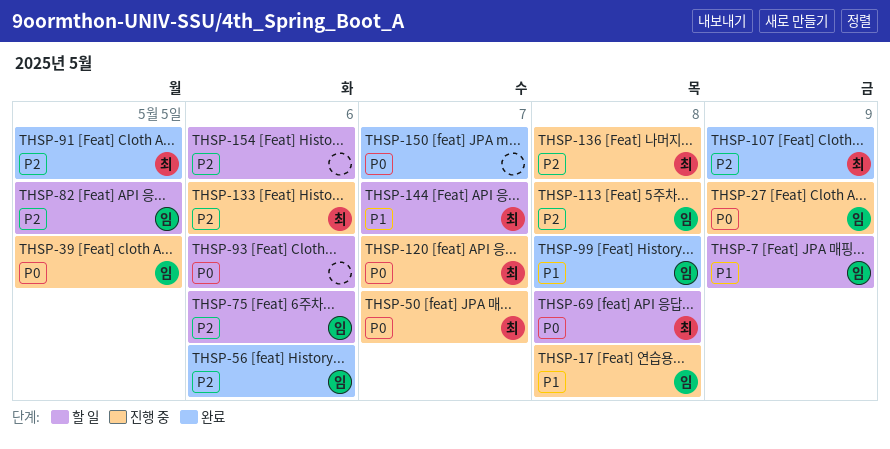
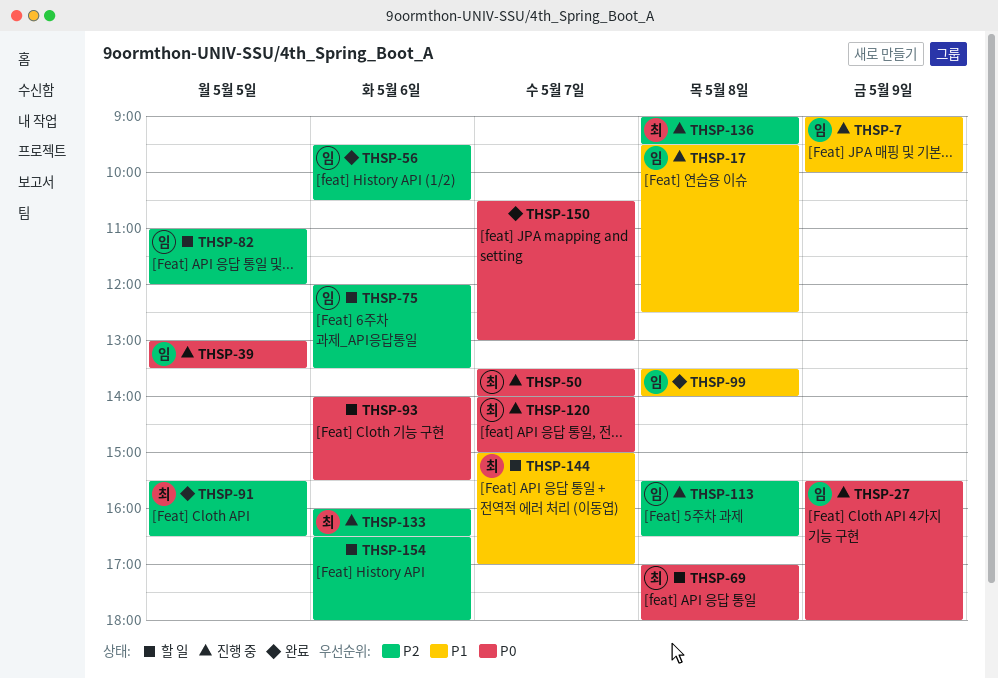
THSP-7, status: 할 일 -> 진행 중
THSP-107: present -> none

